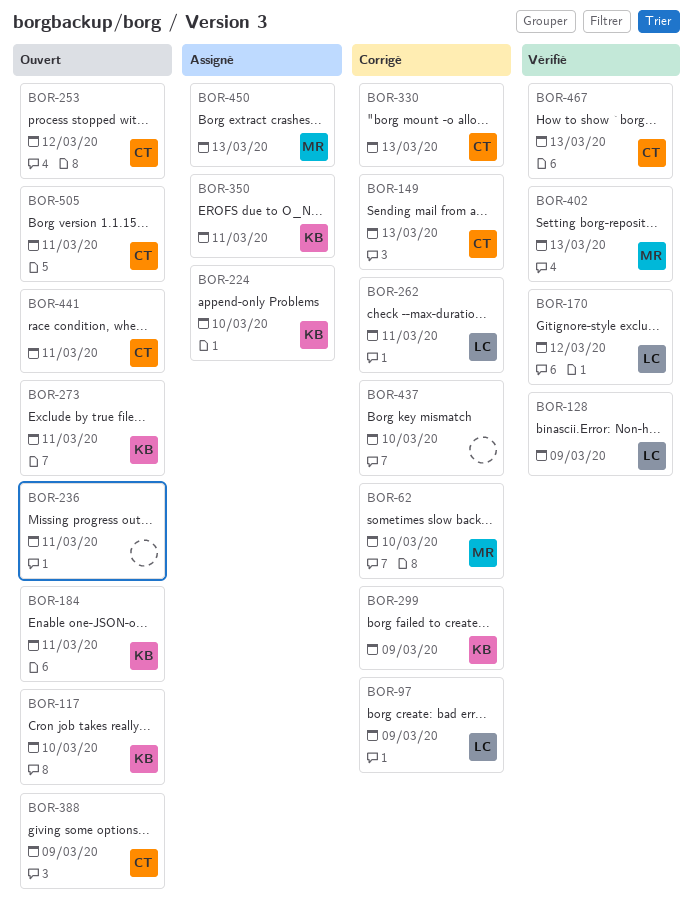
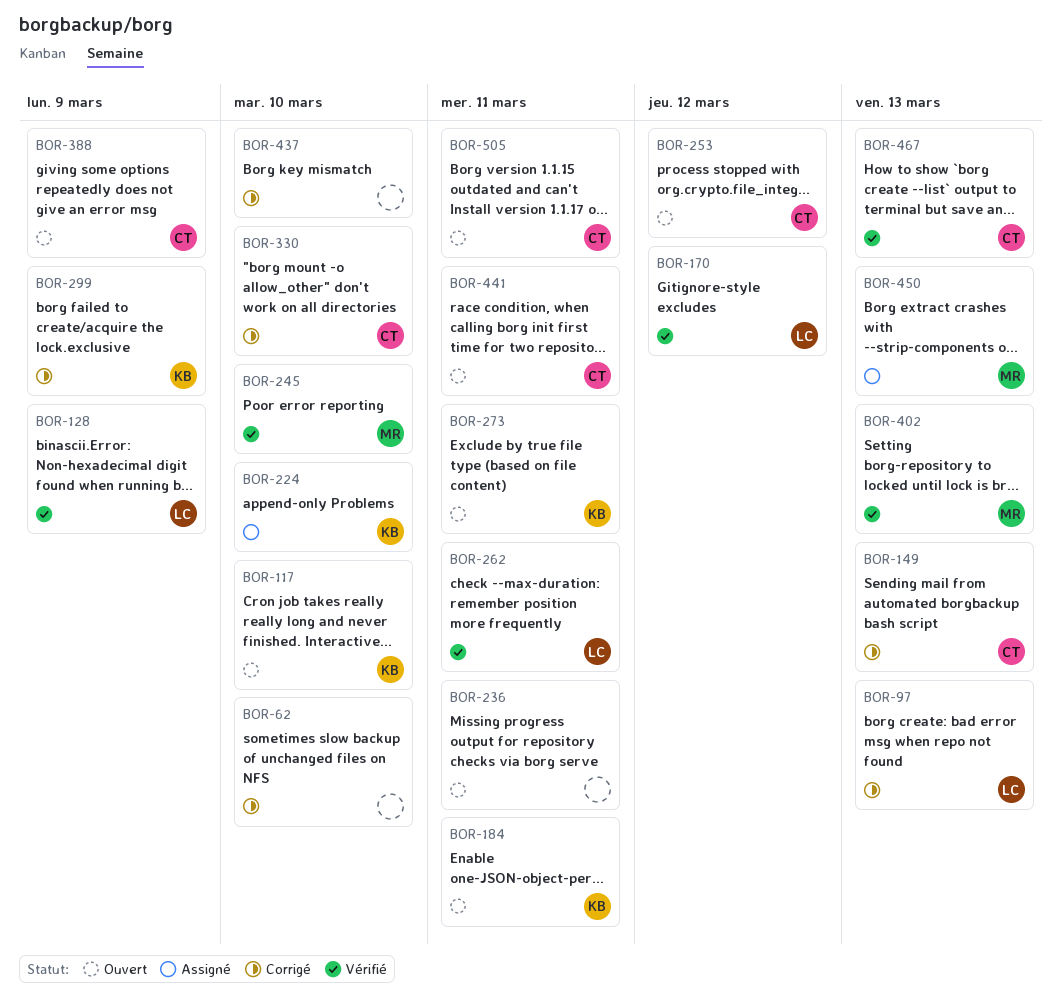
BOR-62, owner: MR -> none
BOR-97, due: Mar 9 -> Mar 13
BOR-245: none -> present
BOR-262, status: Corrigé -> Vérifié
BOR-330, due: Mar 13 -> Mar 10
BOR-350: present -> none

